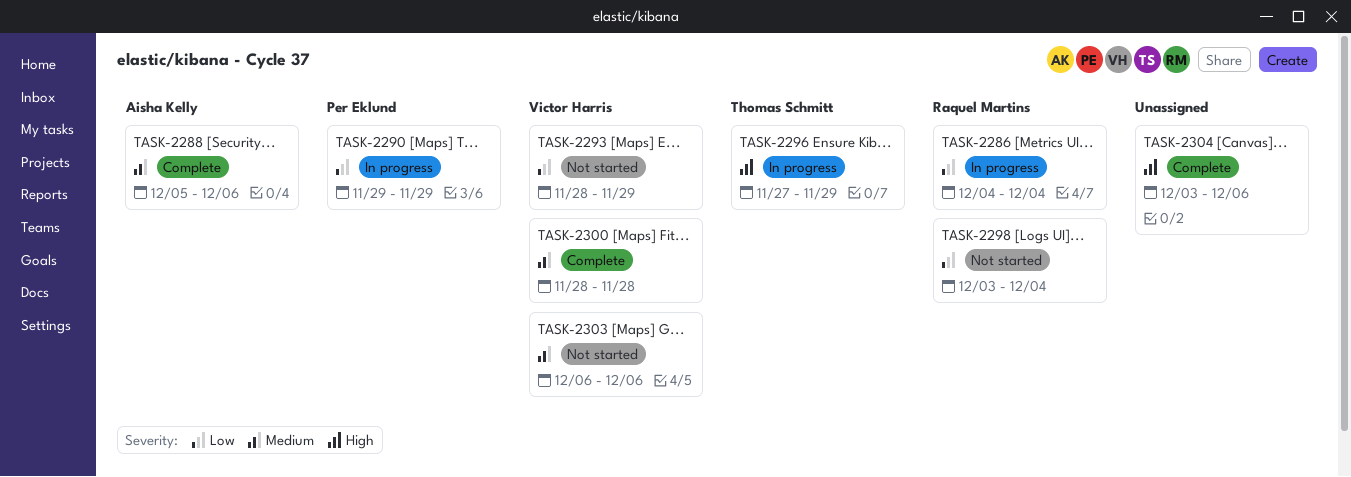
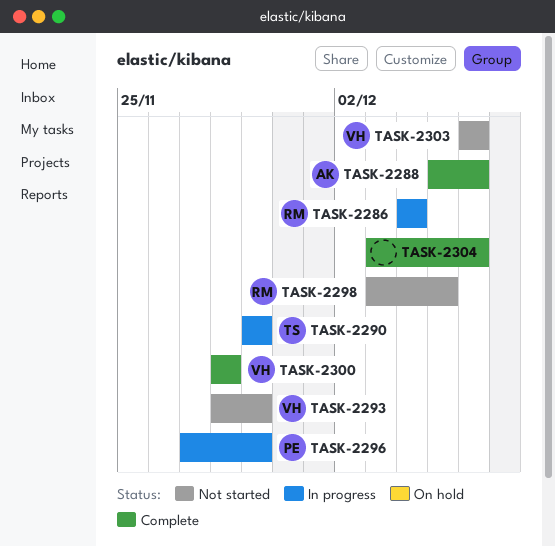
TASK-2290, owner: Per Eklund -> Thomas Schmitt
TASK-2296, owner: Thomas Schmitt -> Per Eklund
TASK-2298, due: Dec 4 -> Dec 5

